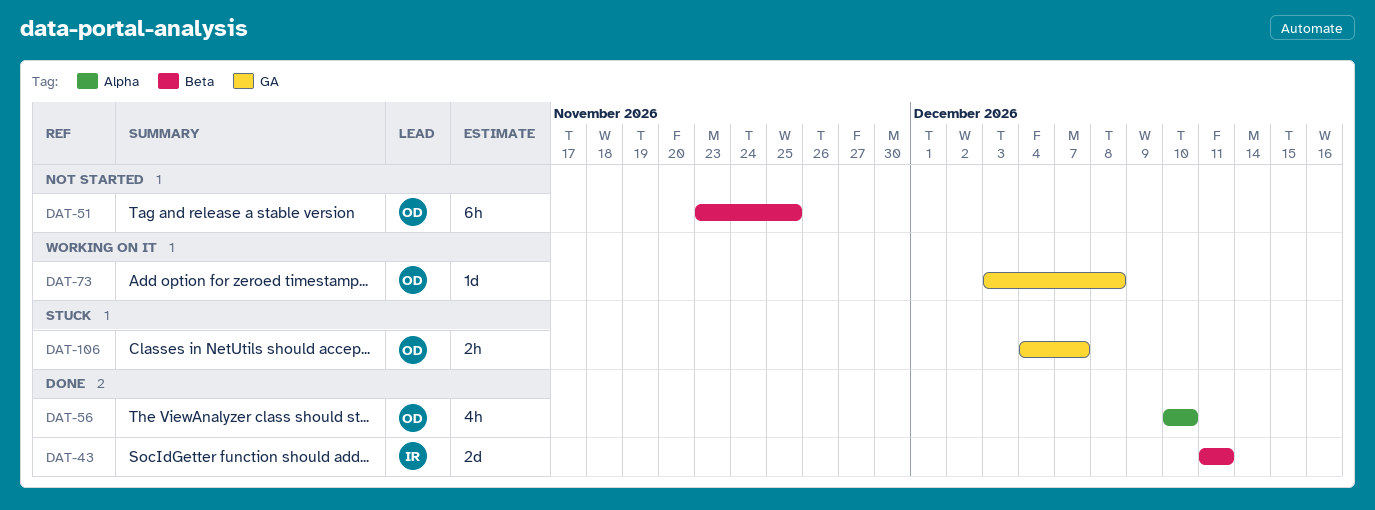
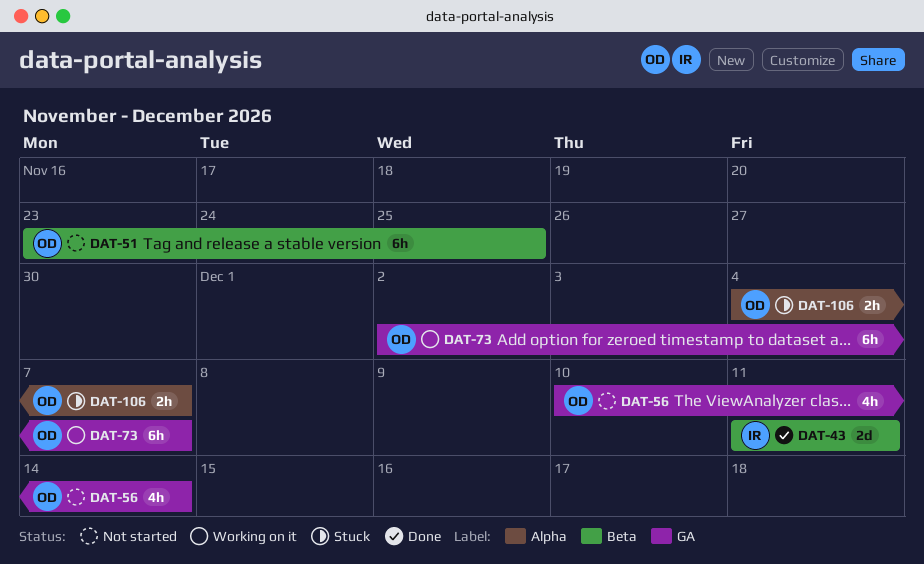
DAT-56, status: Done -> Not started
DAT-56, label: Alpha -> GA
DAT-56, due: Dec 10 -> Dec 14
DAT-73, estimate: 1d -> 6h
DAT-73, start: Dec 3 -> Dec 2
DAT-73, due: Dec 8 -> Dec 7
DAT-106, label: GA -> Alpha

